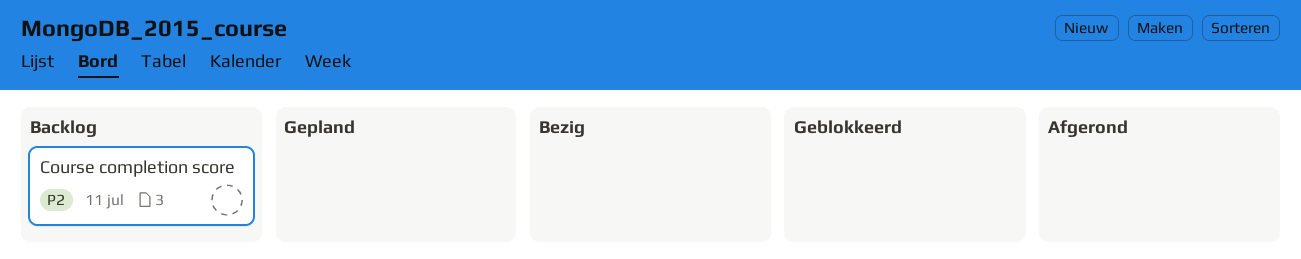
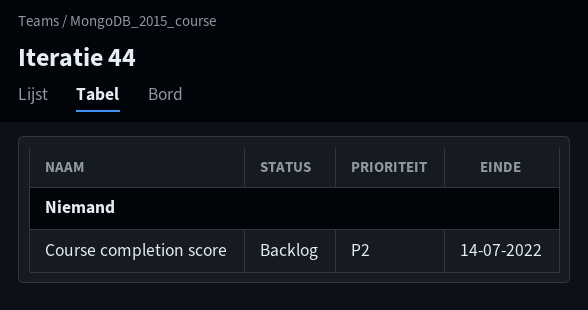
Course completion score, due: Jul 11 -> Jul 14

